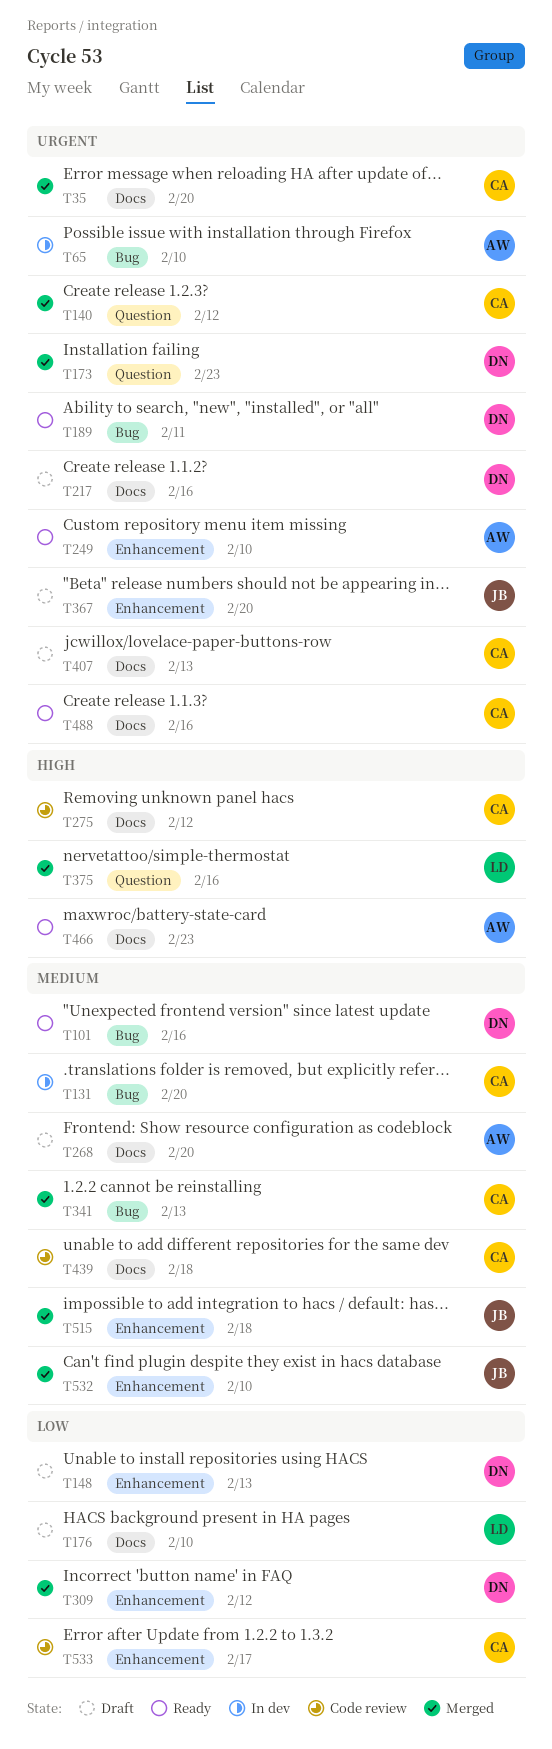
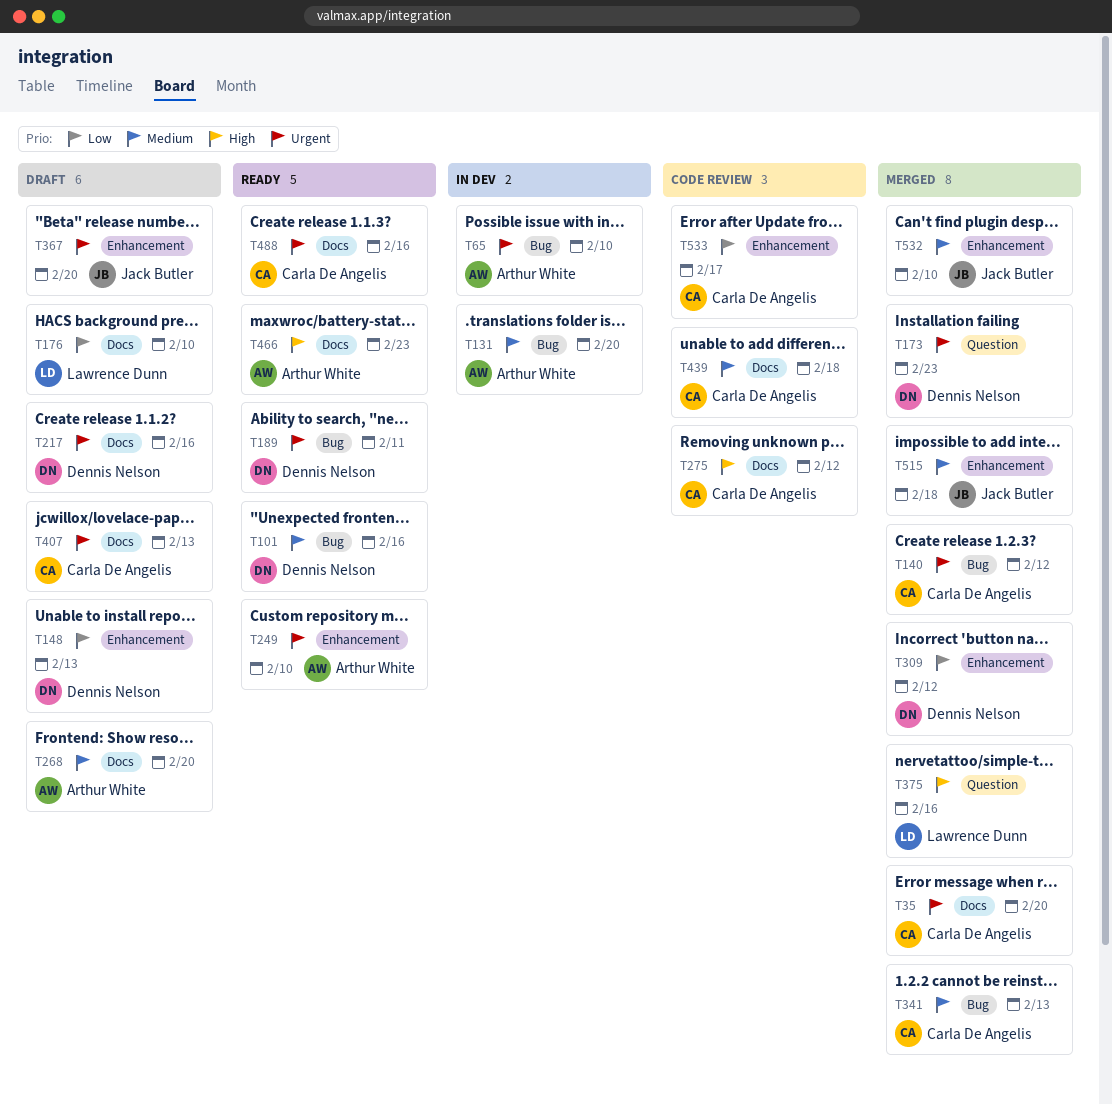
T131, owner: Carla De Angelis -> Arthur White
T140, label: Question -> Bug

